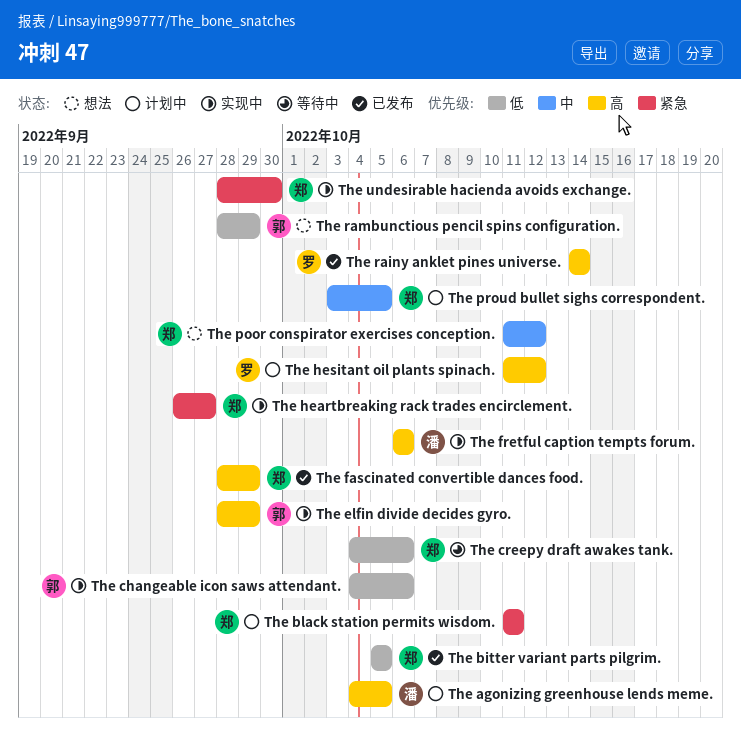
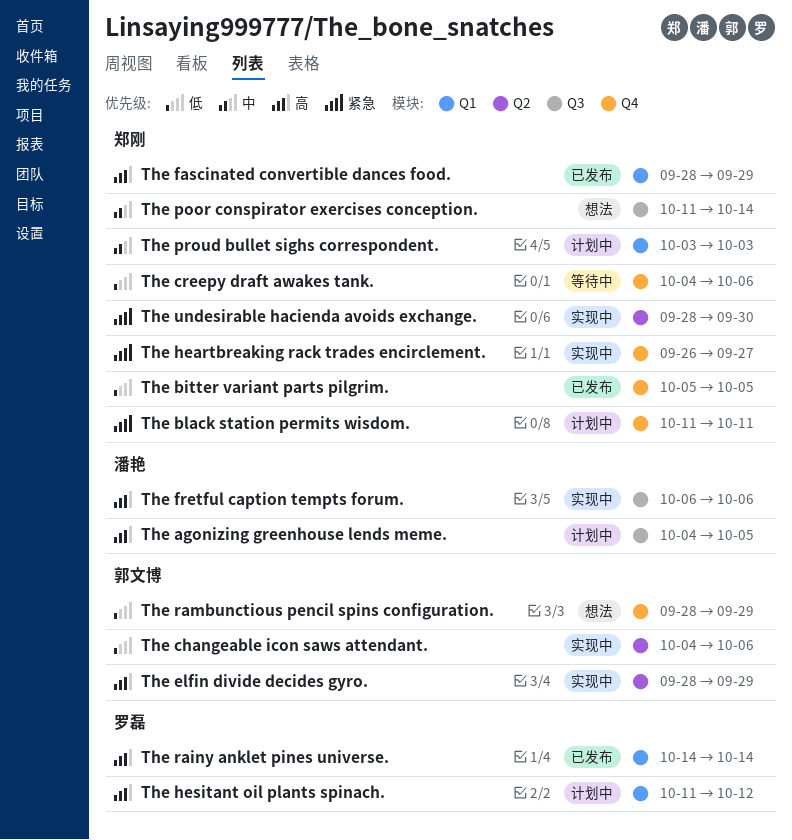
The poor conspirator exercises conception., due: Oct 12 -> Oct 14
The proud bullet sighs correspondent., due: Oct 5 -> Oct 3

